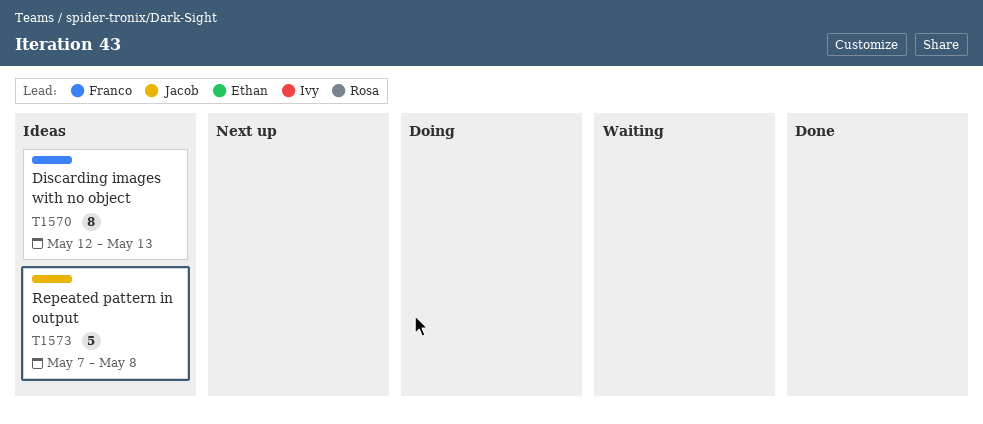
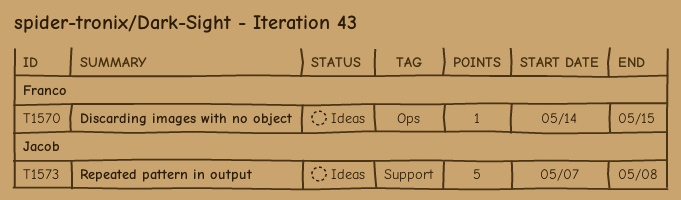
T1570, estimate: 8 -> 1
T1570, start: May 12 -> May 14
T1570, due: May 13 -> May 15

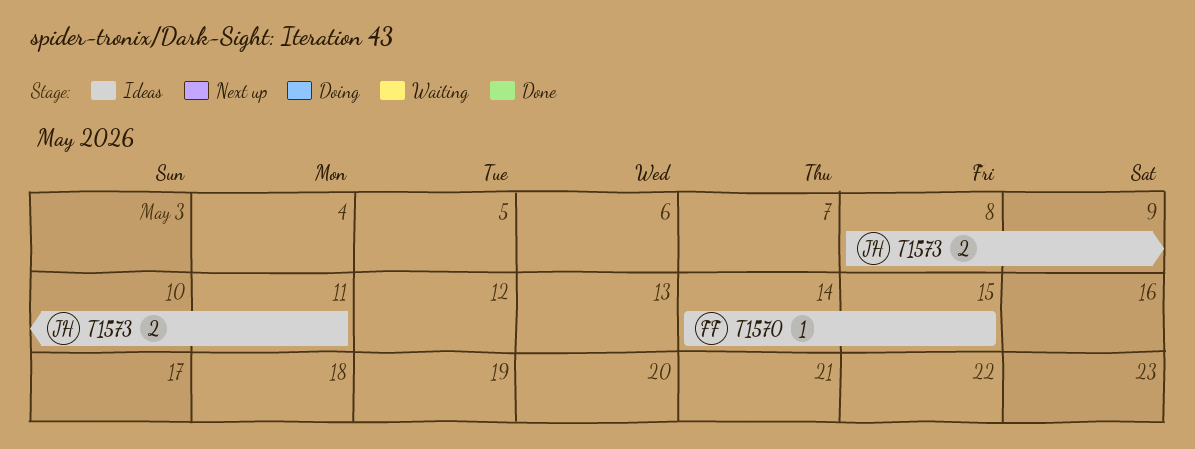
T1573, estimate: 5 -> 2
T1573, start: May 7 -> May 8
T1573, due: May 8 -> May 11

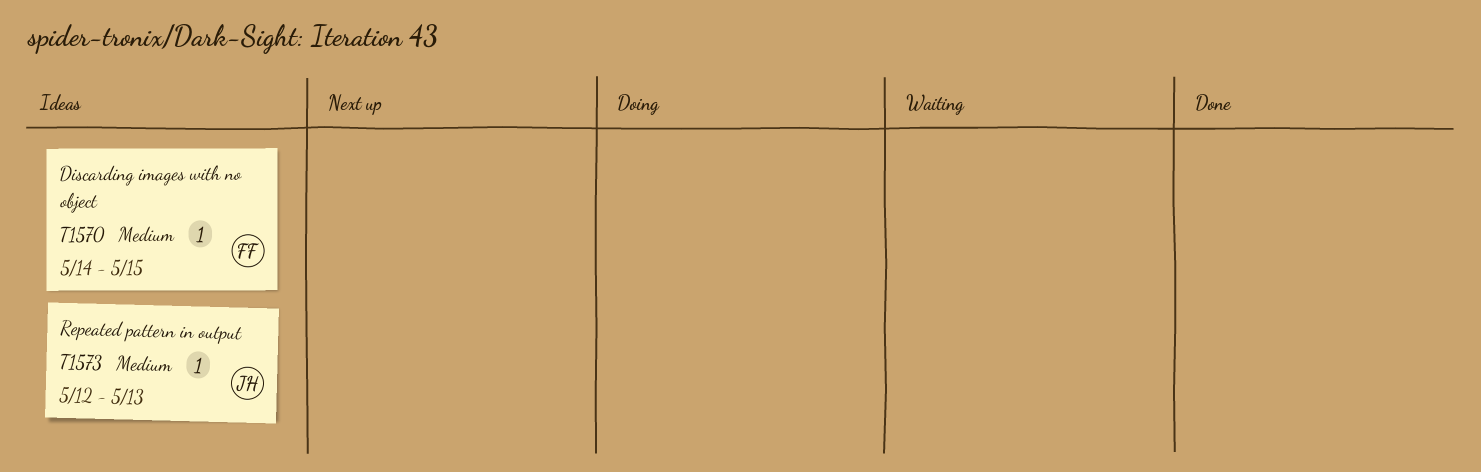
T1573, estimate: 2 -> 1
T1573, start: May 8 -> May 12
T1573, due: May 11 -> May 13

